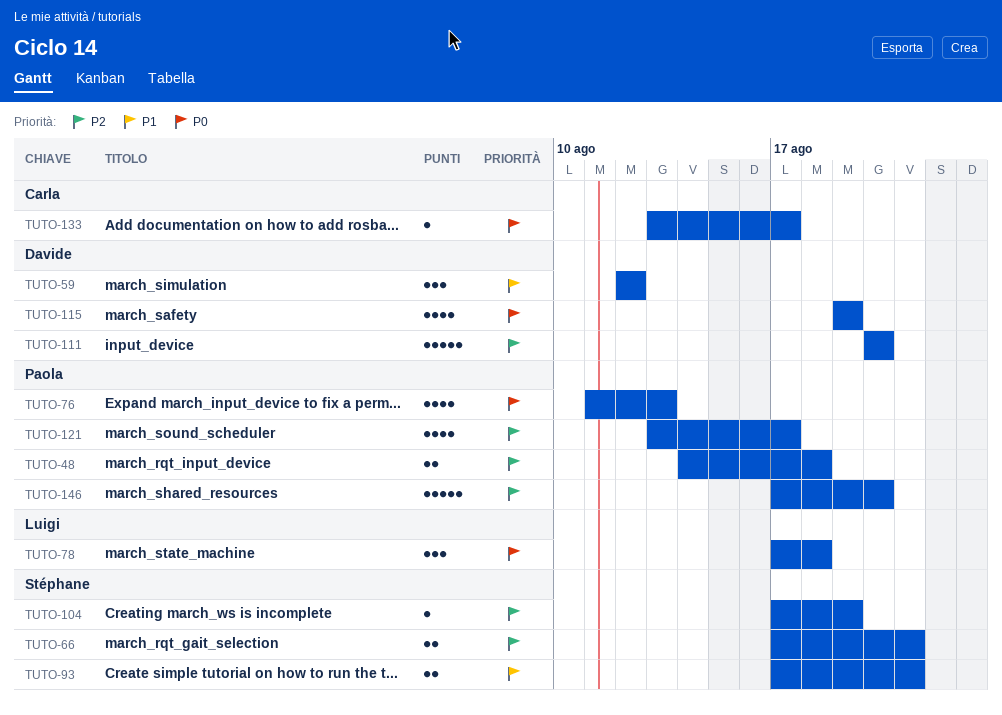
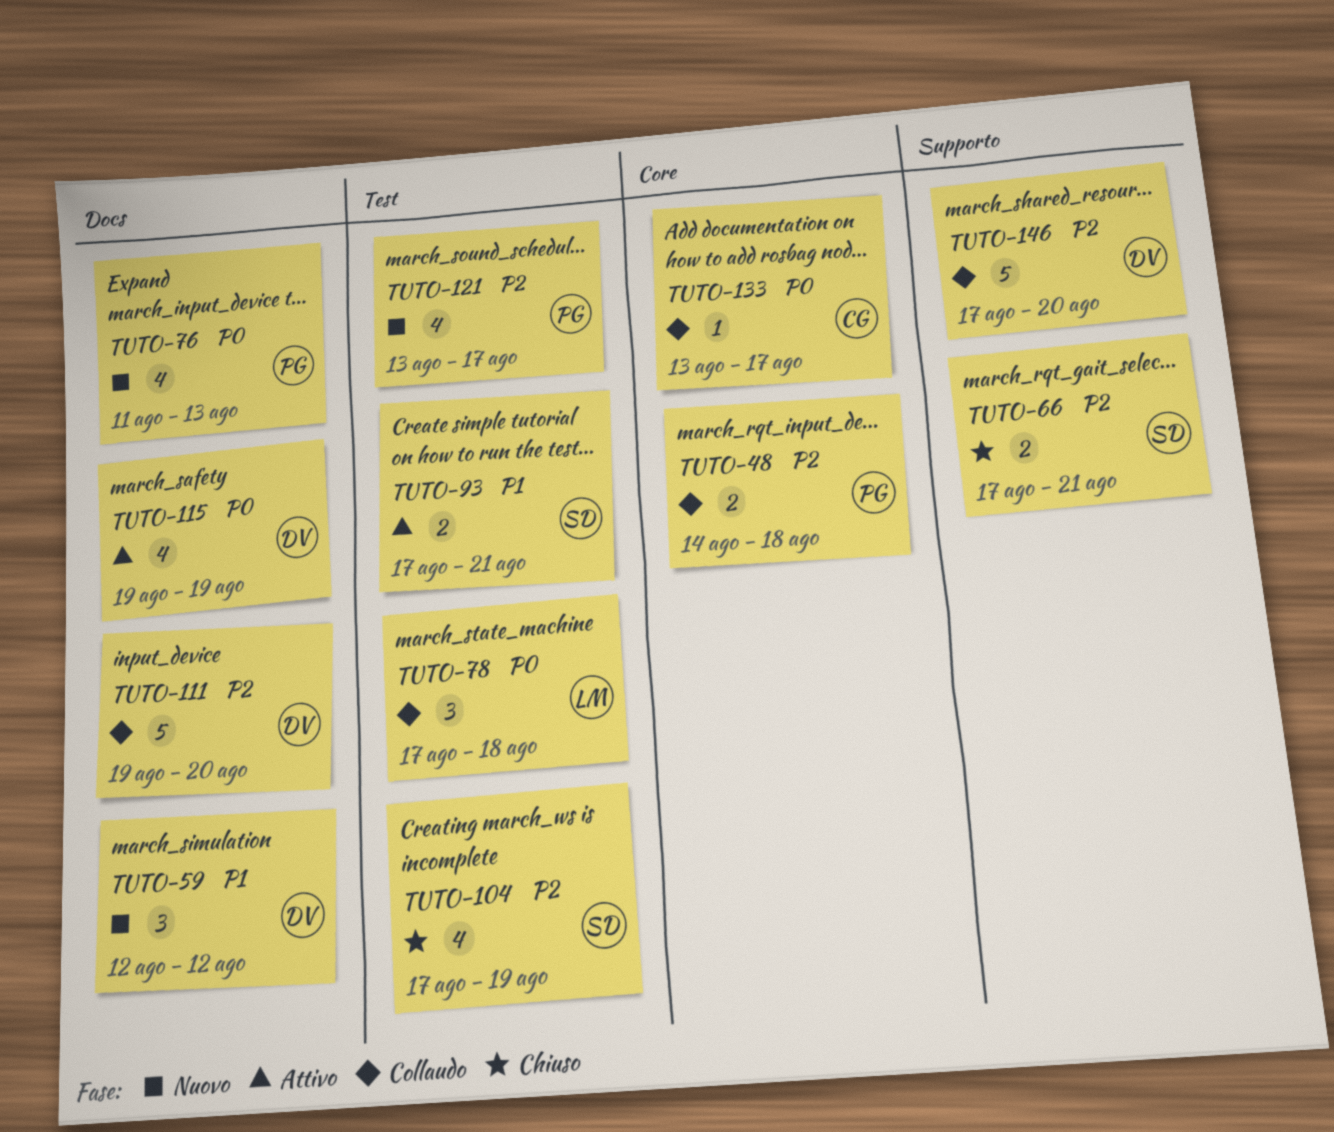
TUTO-104, estimate: 1 -> 4
TUTO-111, start: Aug 20 -> Aug 19
TUTO-146, owner: Paola -> Davide

